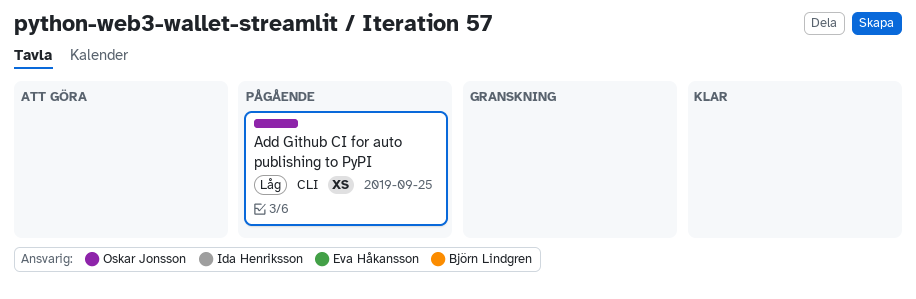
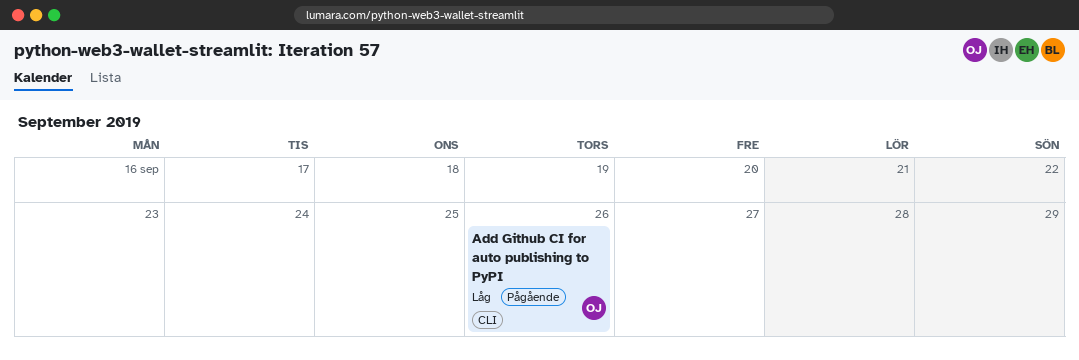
Add Github CI for auto publishing to PyPI, due: Sep 25 -> Sep 26

